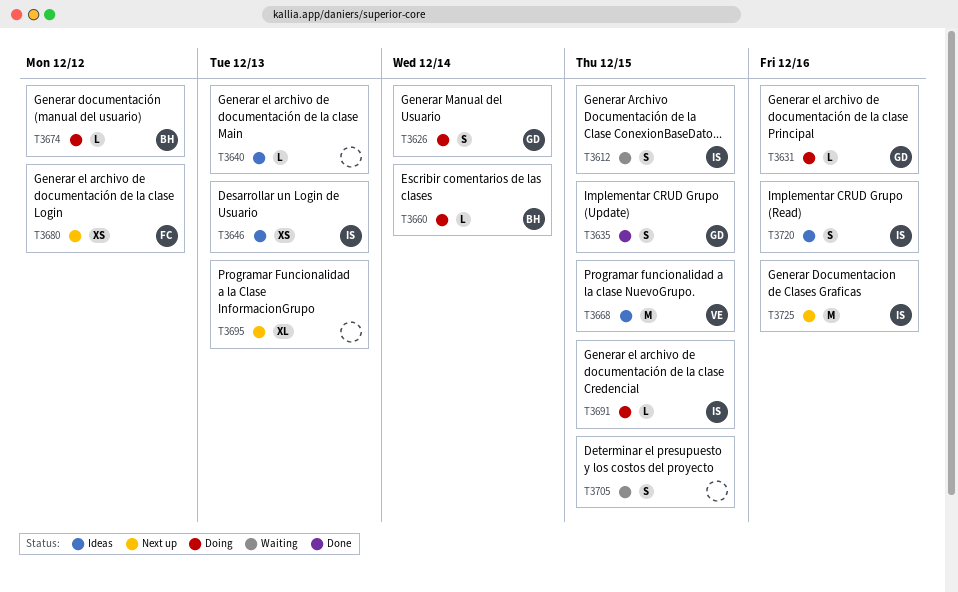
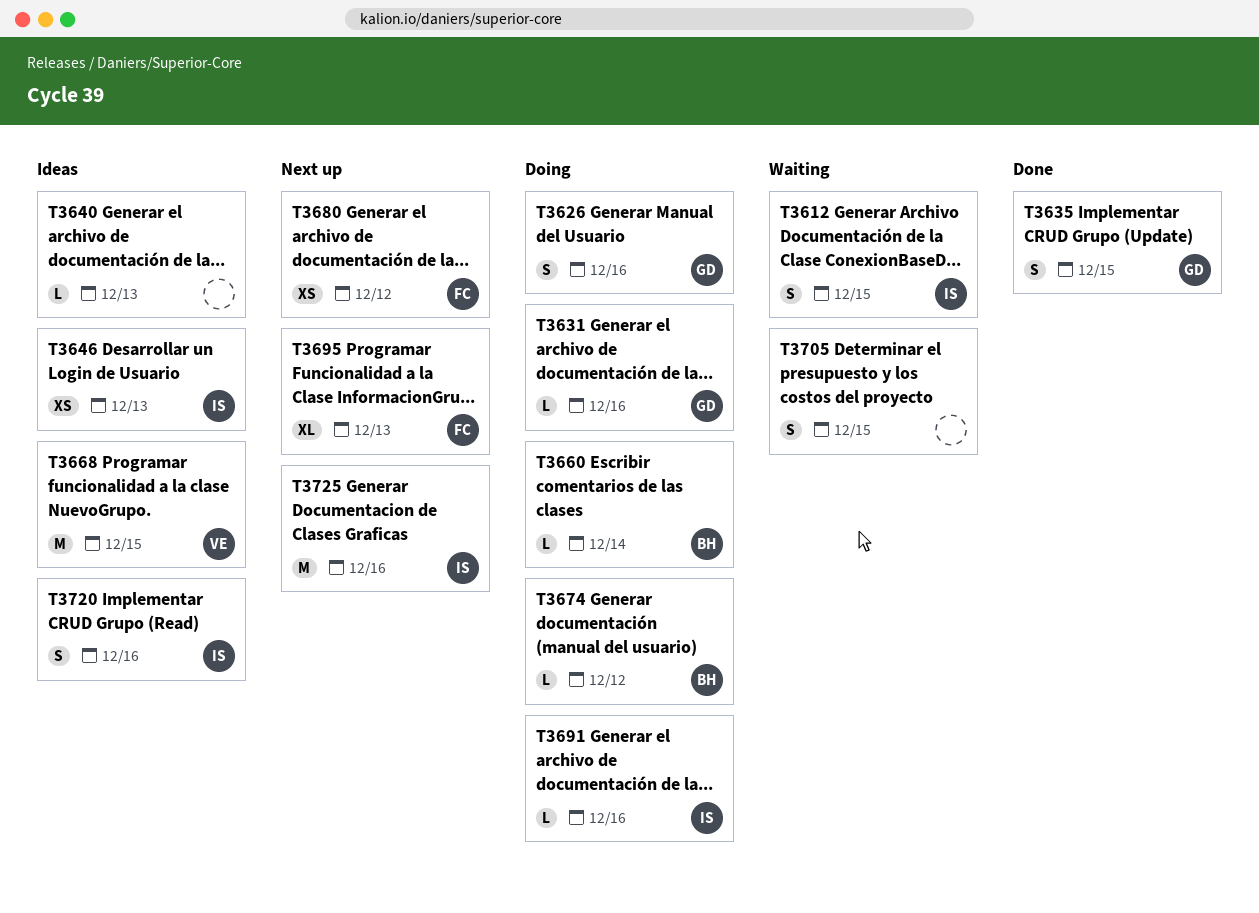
T3626, due: Dec 14 -> Dec 16
T3691, due: Dec 15 -> Dec 16
T3695, owner: none -> FC

